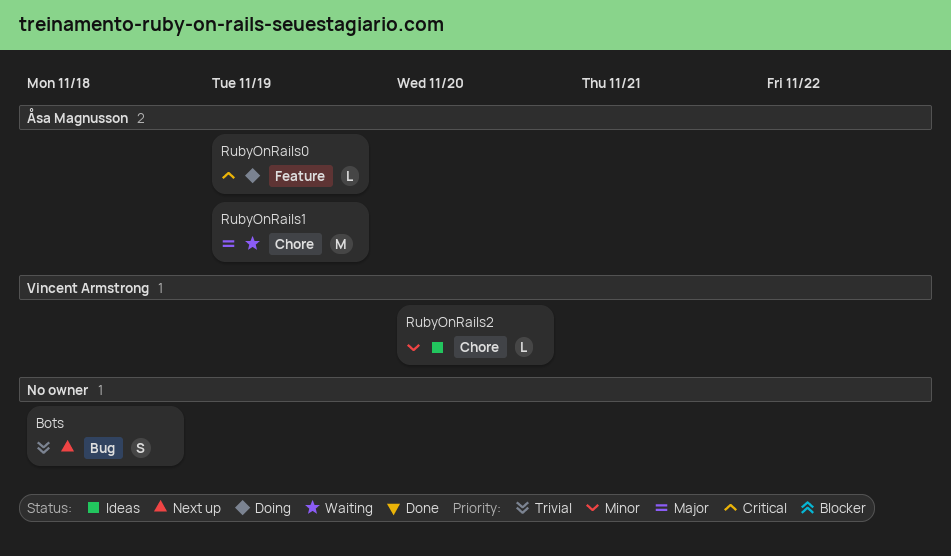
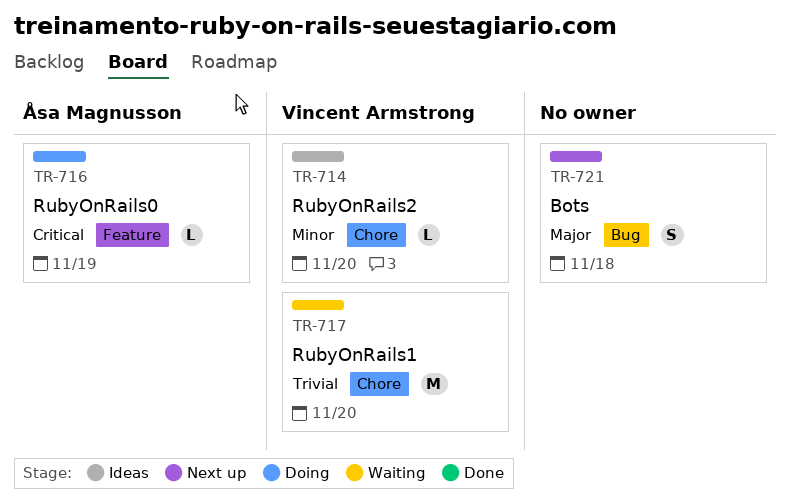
Bots, priority: Trivial -> Major
RubyOnRails1, owner: Åsa Magnusson -> Vincent Armstrong
RubyOnRails1, priority: Major -> Trivial
RubyOnRails1, due: Nov 19 -> Nov 20

